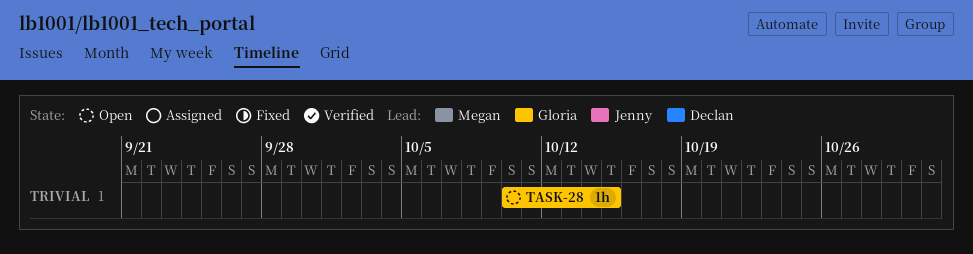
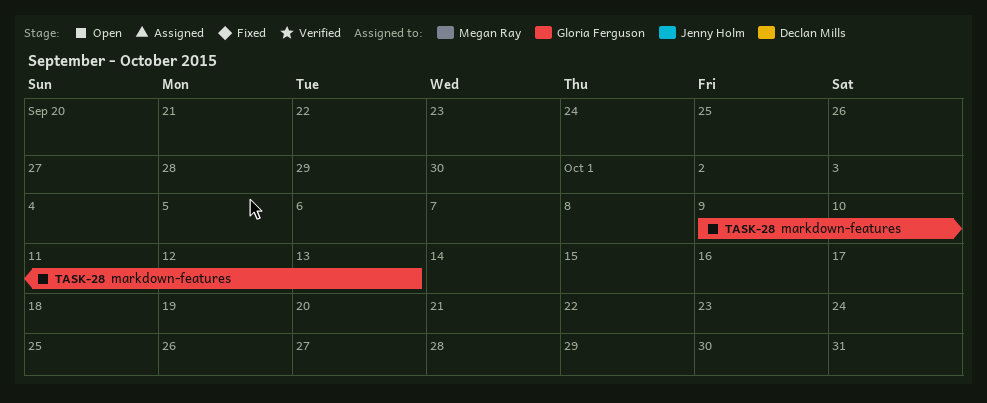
TASK-28, start: Oct 10 -> Oct 9
TASK-28, due: Oct 15 -> Oct 13

